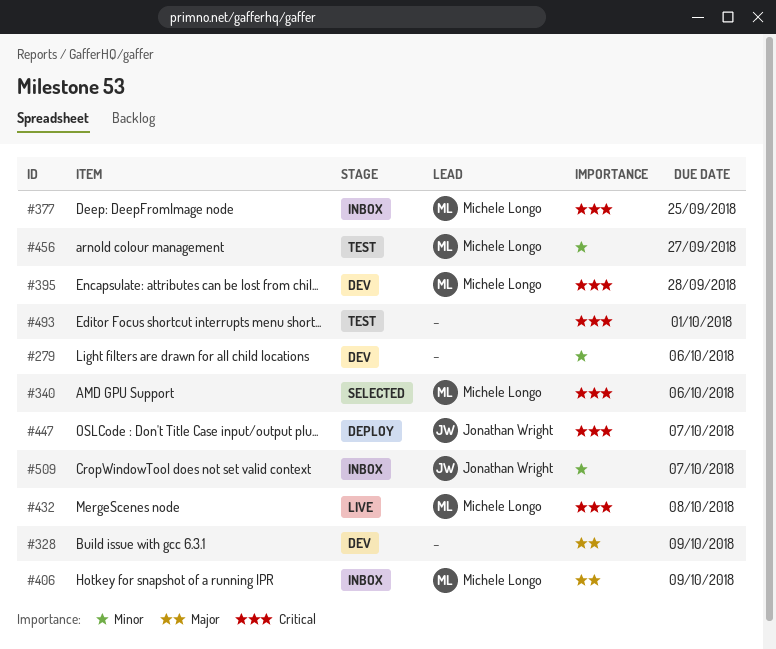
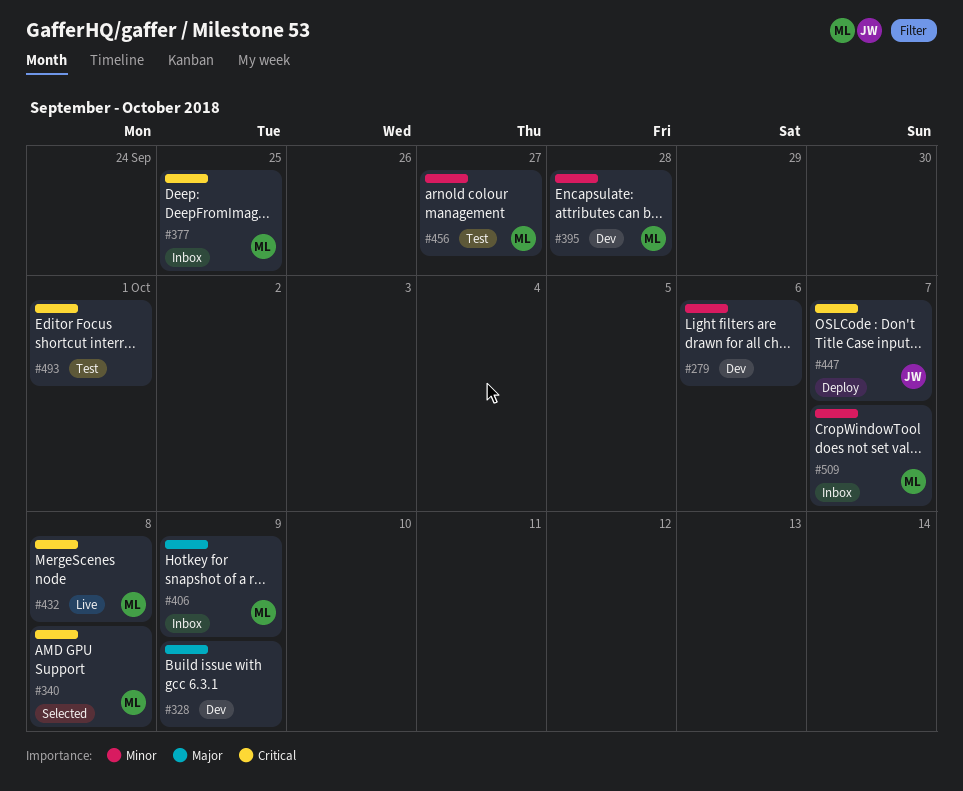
#340, due: Oct 6 -> Oct 8
#395, priority: Critical -> Minor
#509, owner: Jonathan Wright -> Michele Longo

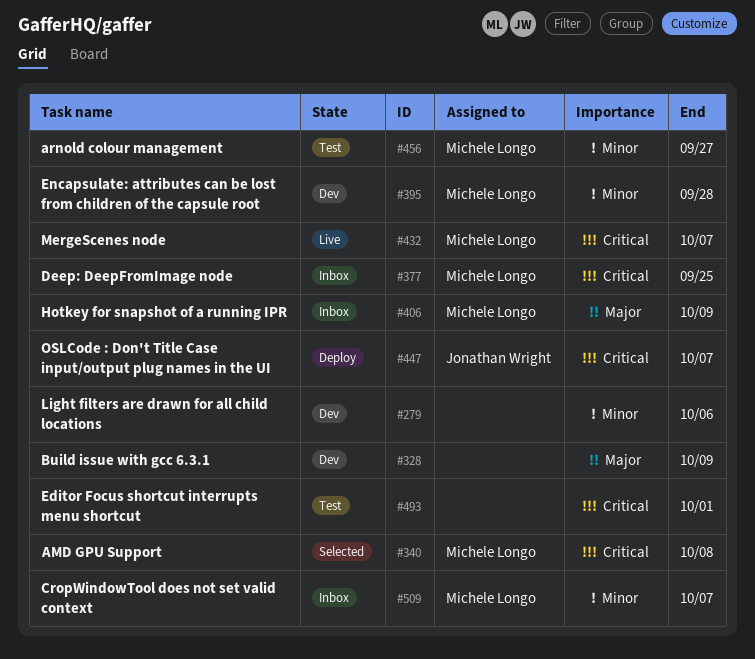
#432, due: Oct 8 -> Oct 7

